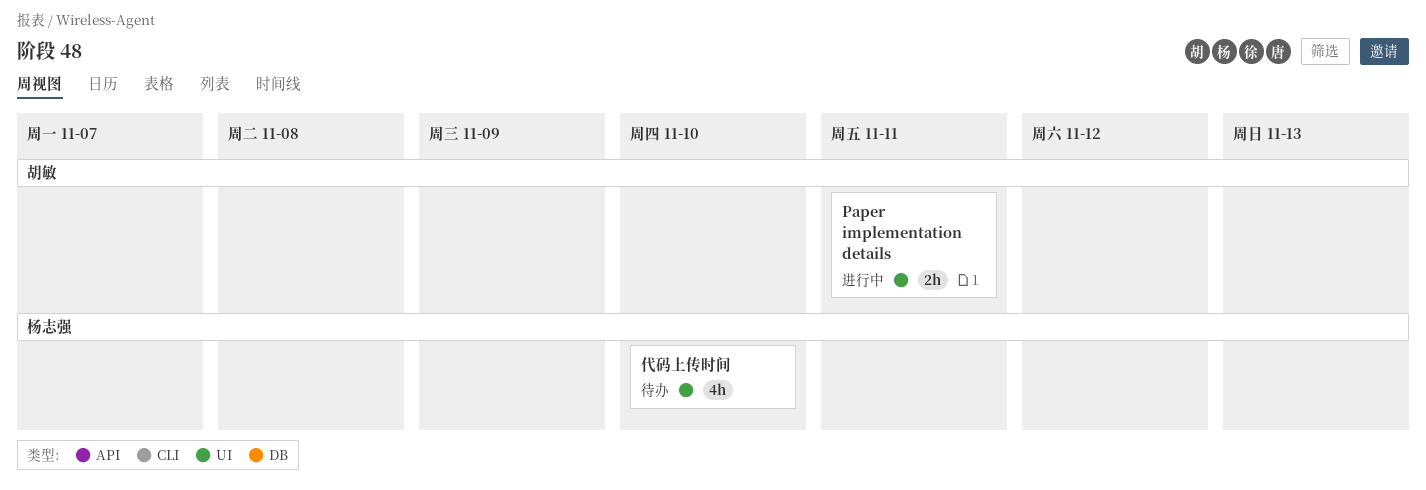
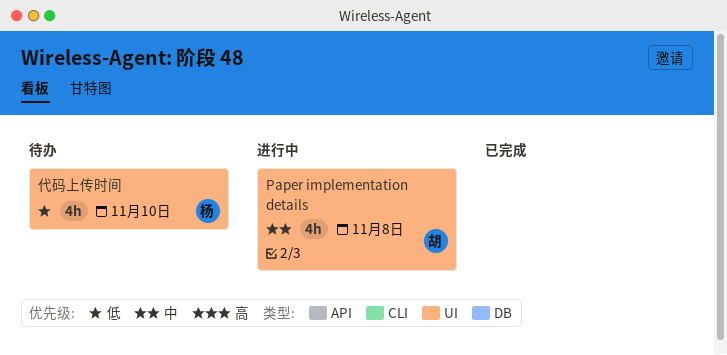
Paper implementation details, estimate: 2h -> 4h
Paper implementation details, due: Nov 11 -> Nov 8

